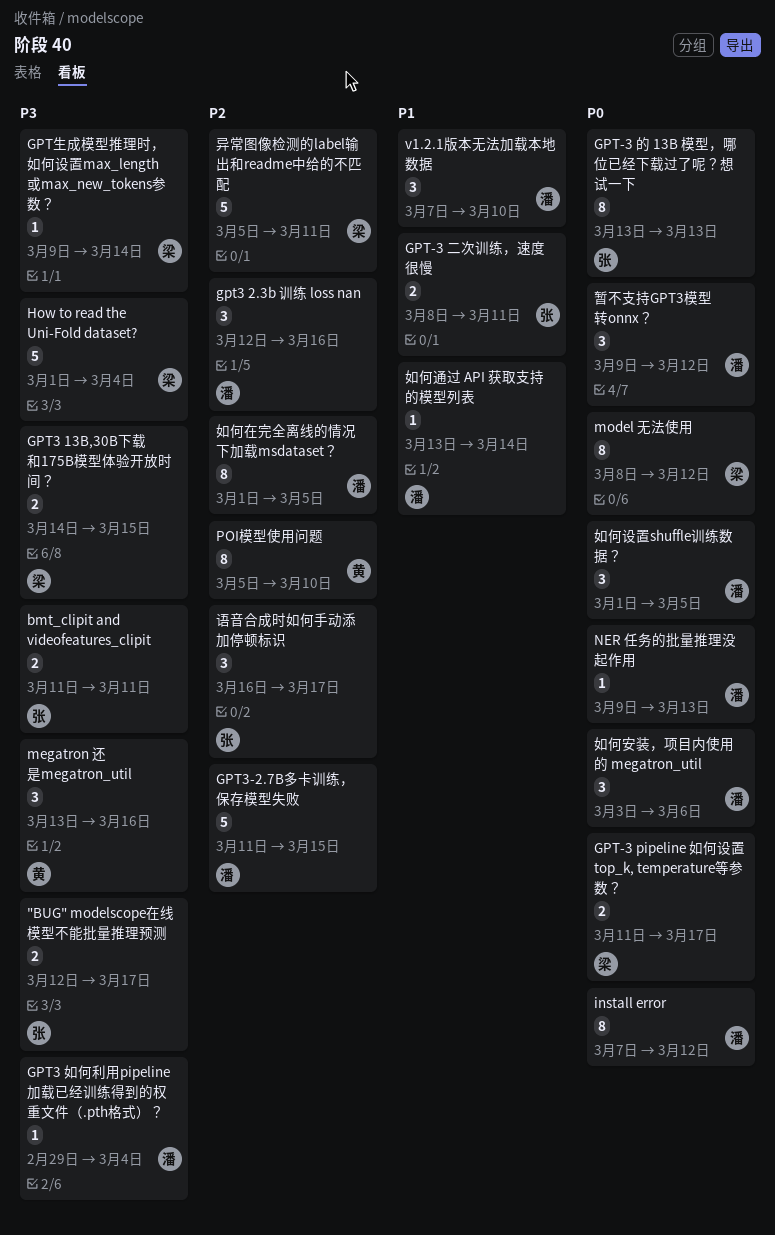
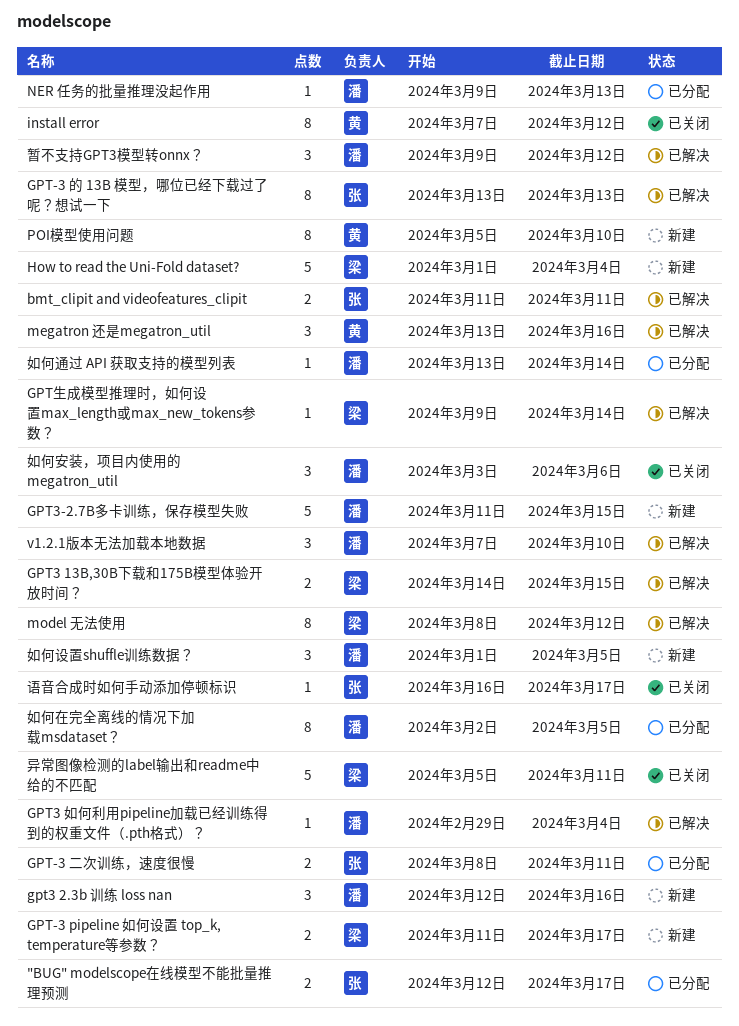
install error, owner: 潘 -> 黄
如何在完全离线的情况下加载msdataset？, start: Mar 1 -> Mar 2
语音合成时如何手动添加停顿标识, estimate: 3 -> 1

